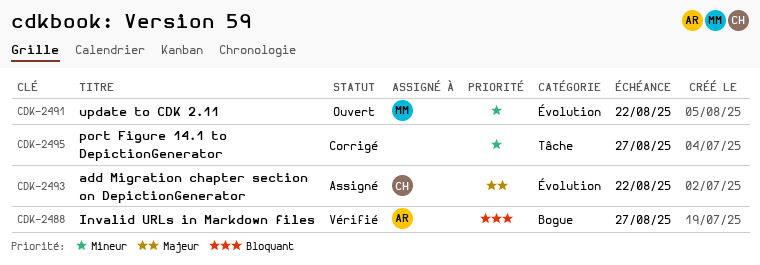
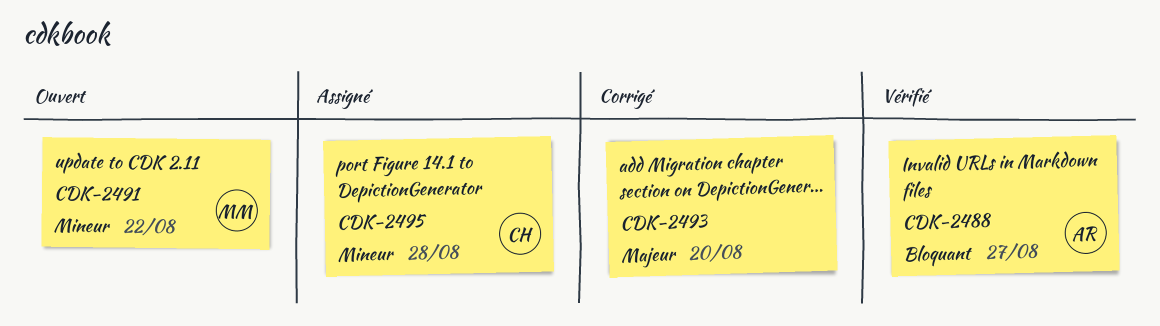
CDK-2493, status: Assigné -> Corrigé
CDK-2493, owner: CH -> none
CDK-2493, due: Aug 22 -> Aug 20
CDK-2495, status: Corrigé -> Assigné
CDK-2495, owner: none -> CH
CDK-2495, due: Aug 27 -> Aug 28

